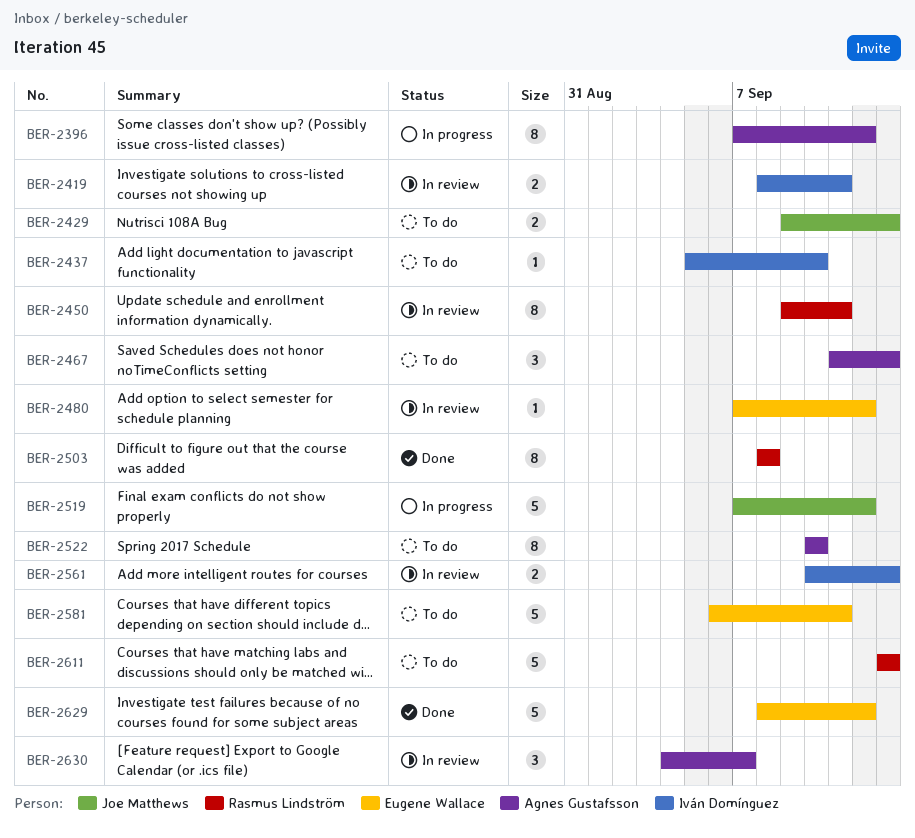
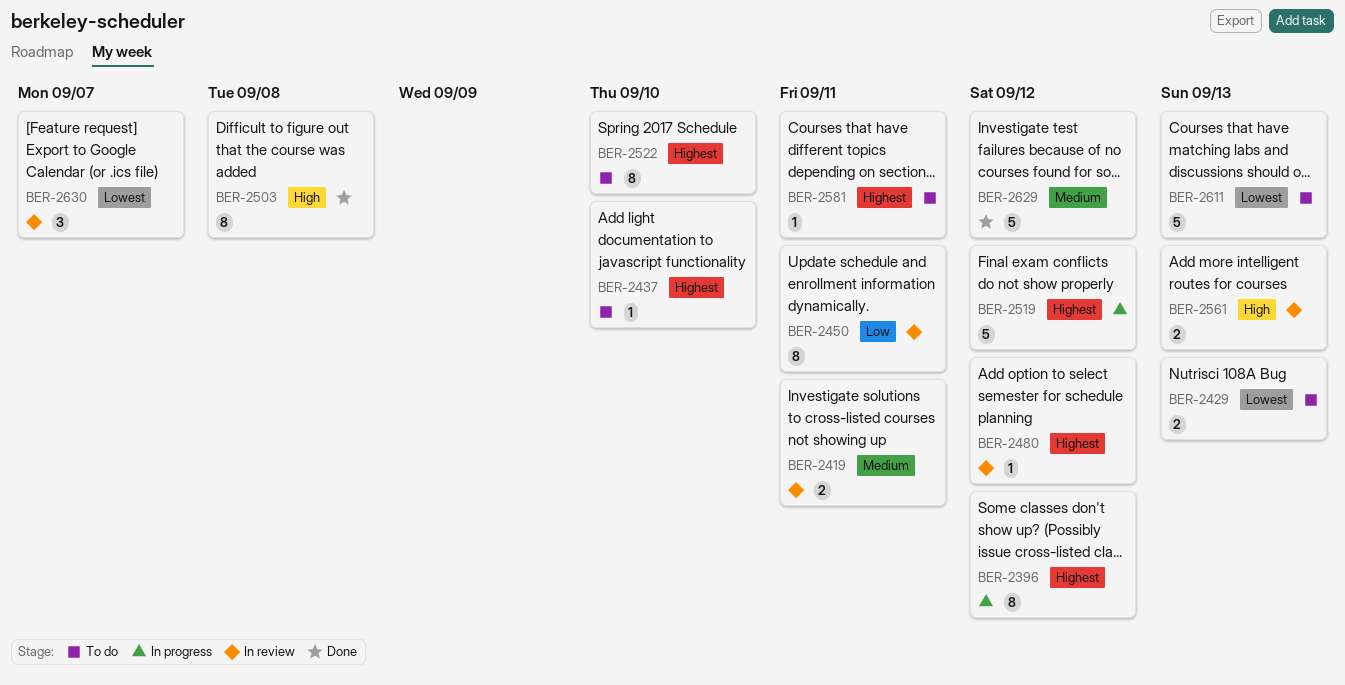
BER-2467: present -> none
BER-2581, estimate: 5 -> 1

